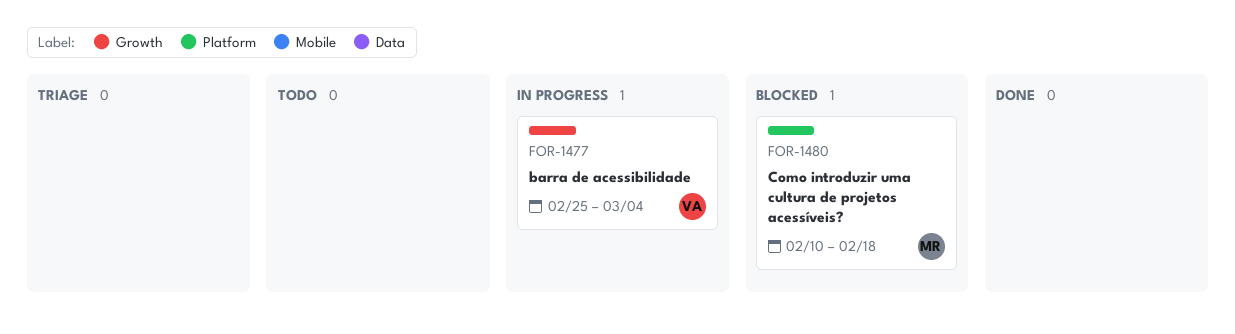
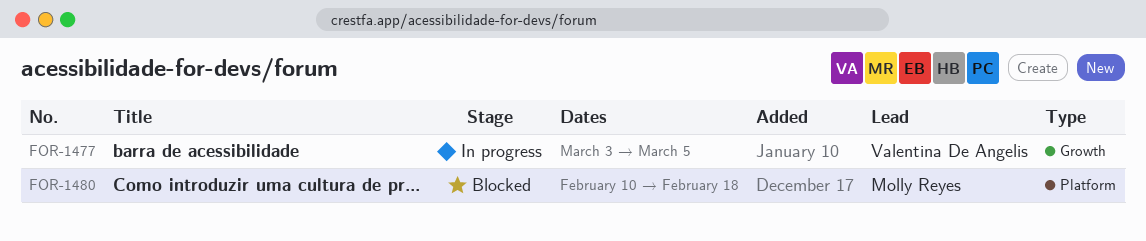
FOR-1477, start: Feb 25 -> Mar 3
FOR-1477, due: Mar 4 -> Mar 5

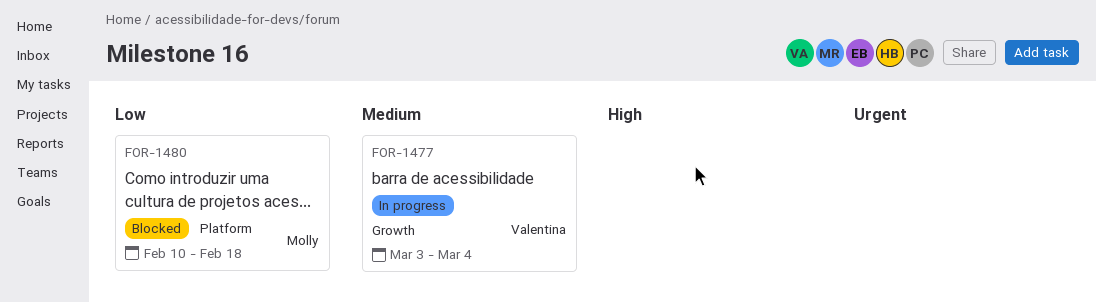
FOR-1477, due: Mar 5 -> Mar 4

